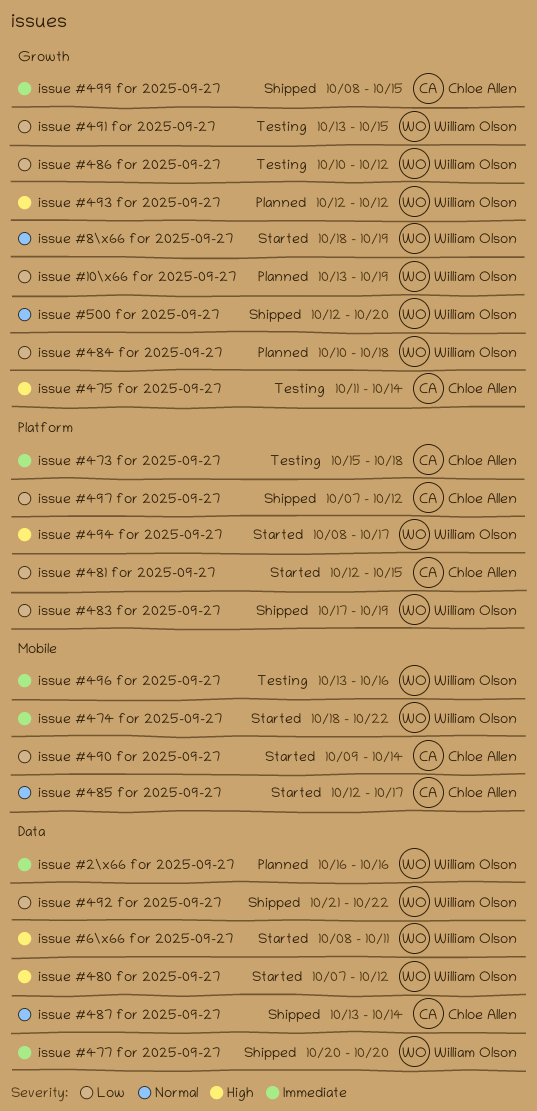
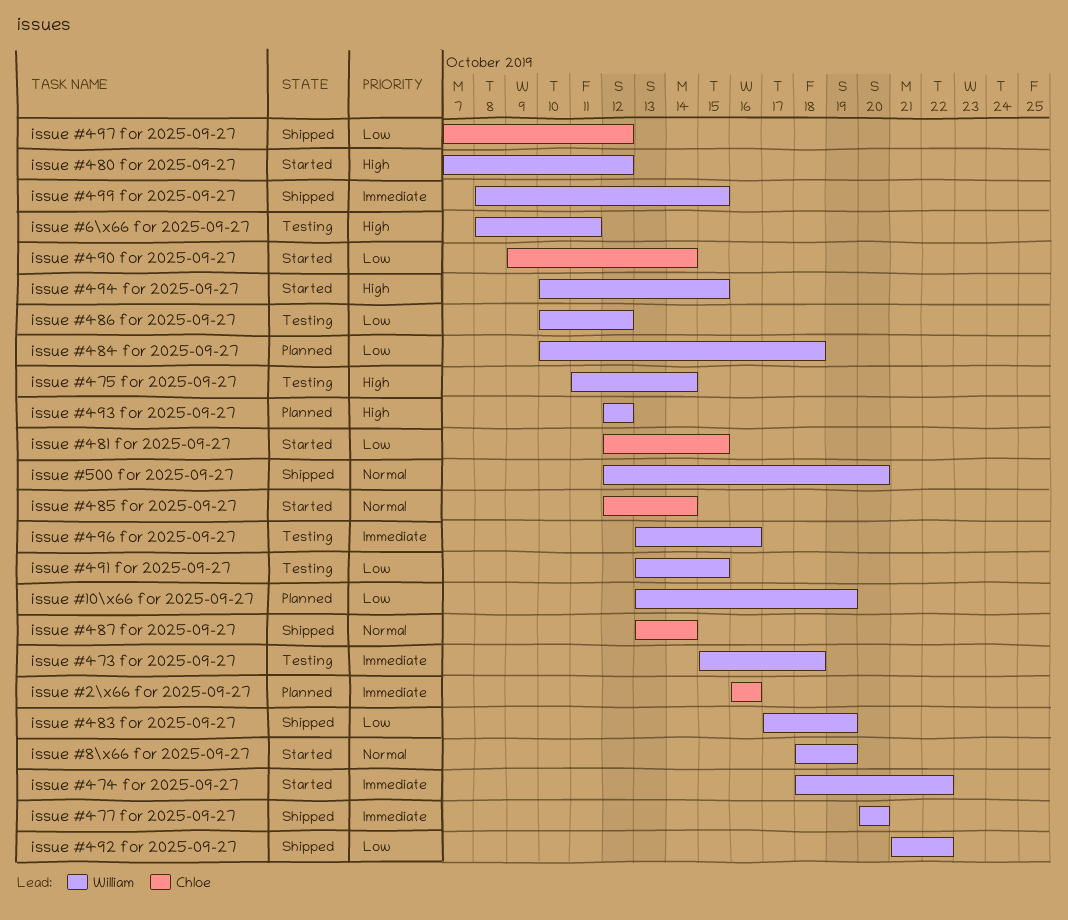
issue #2\x66 for 2025-09-27, owner: William Olson -> Chloe Allen
issue #473 for 2025-09-27, owner: Chloe Allen -> William Olson
issue #475 for 2025-09-27, owner: Chloe Allen -> William Olson
issue #485 for 2025-09-27, due: Oct 17 -> Oct 14
issue #494 for 2025-09-27, start: Oct 8 -> Oct 10
issue #494 for 2025-09-27, due: Oct 17 -> Oct 15
issue #499 for 2025-09-27, owner: Chloe Allen -> William Olson
issue #6\x66 for 2025-09-27, status: Started -> Testing

